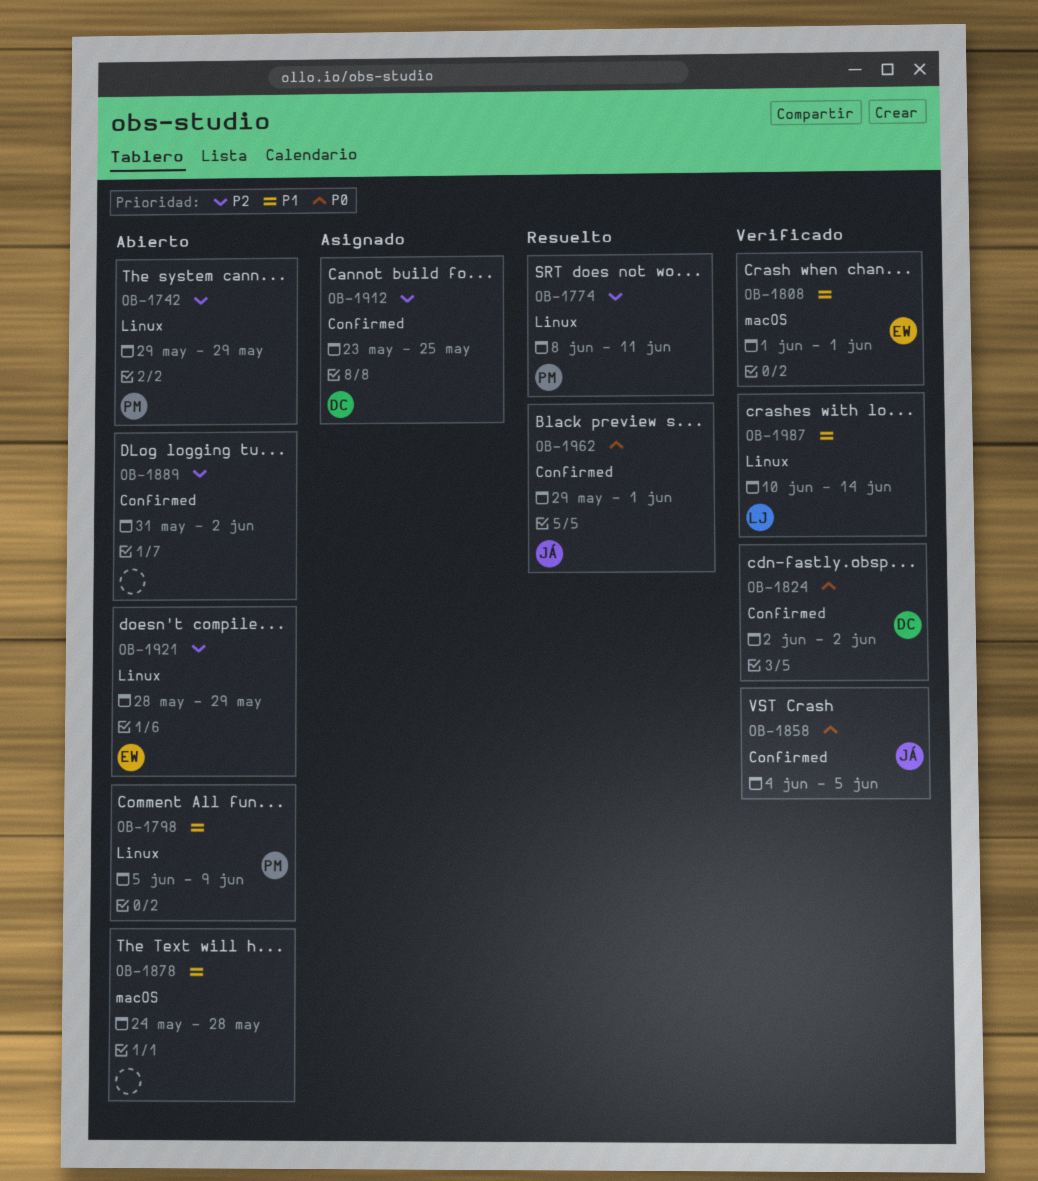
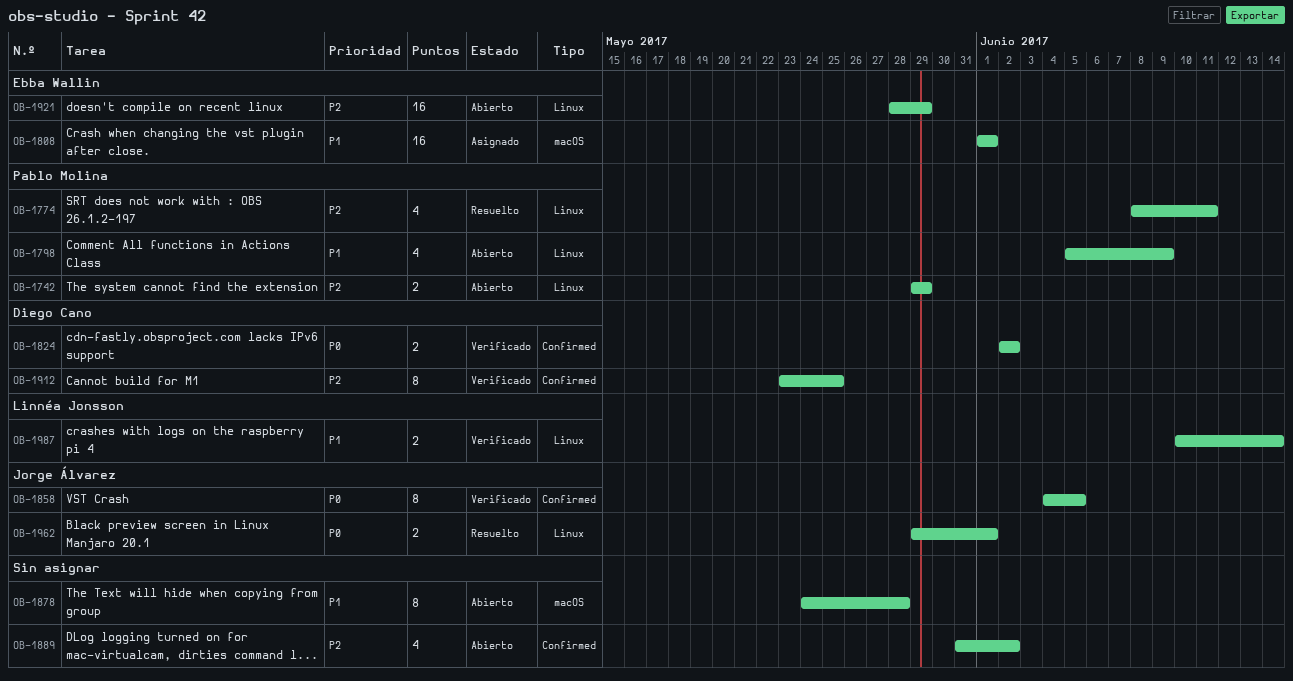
OB-1808, status: Verificado -> Asignado
OB-1912, status: Asignado -> Verificado
OB-1962, label: Confirmed -> Linux

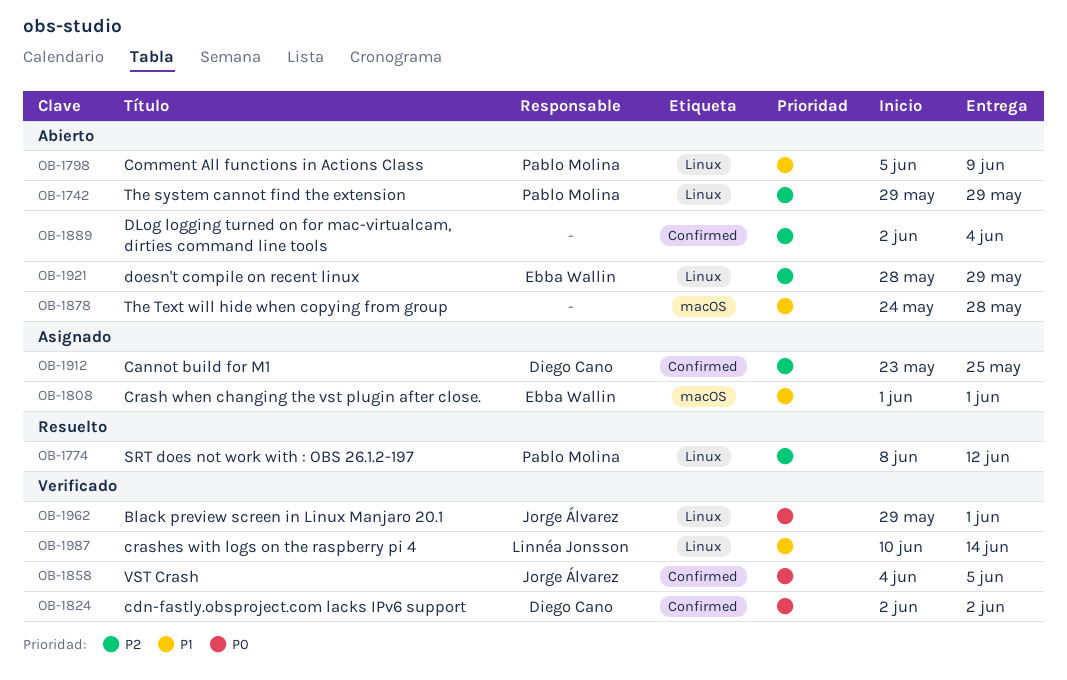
OB-1774, due: Jun 11 -> Jun 12
OB-1889, start: May 31 -> Jun 2
OB-1889, due: Jun 2 -> Jun 4
OB-1912, status: Verificado -> Asignado
OB-1962, status: Resuelto -> Verificado

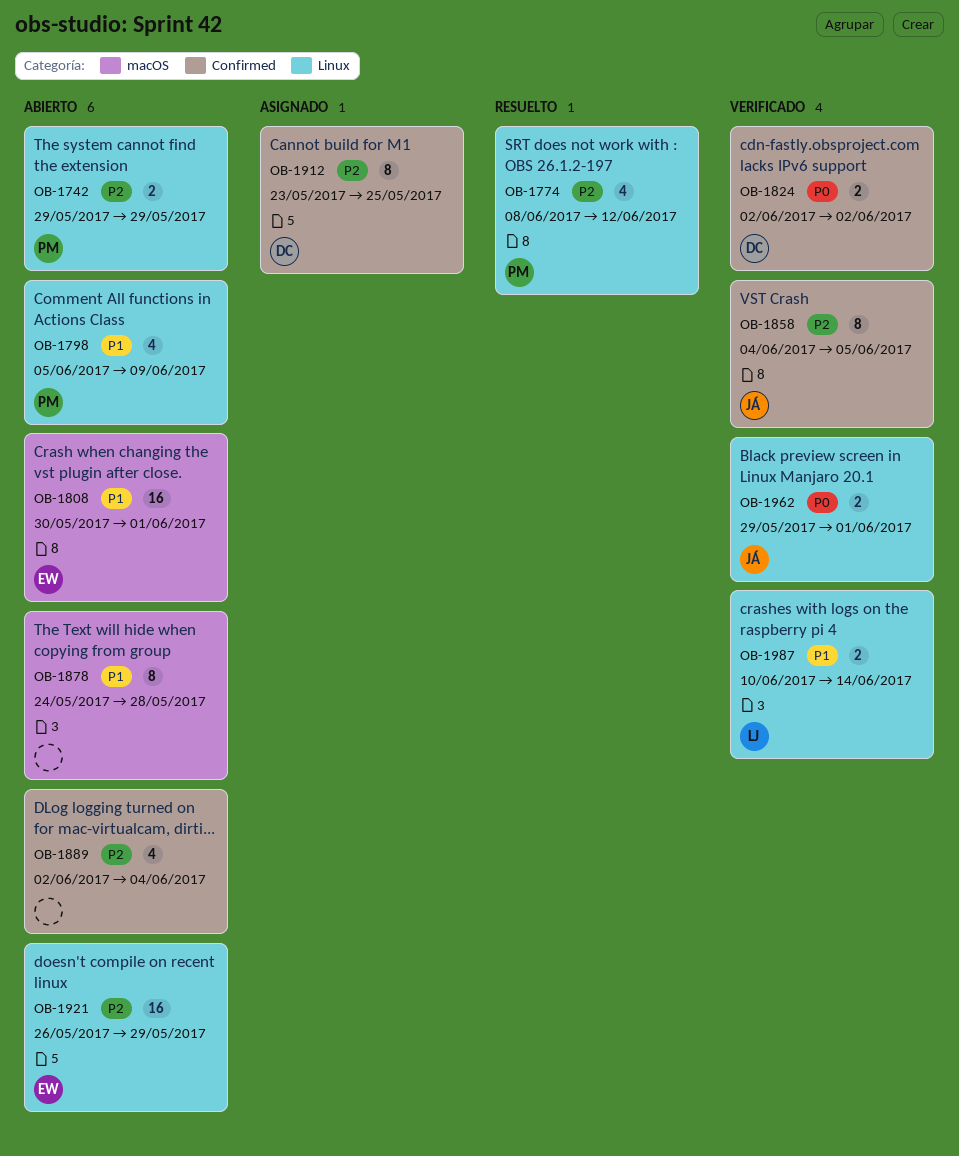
OB-1808, status: Asignado -> Abierto
OB-1808, start: Jun 1 -> May 30
OB-1858, priority: P0 -> P2
OB-1921, start: May 28 -> May 26

